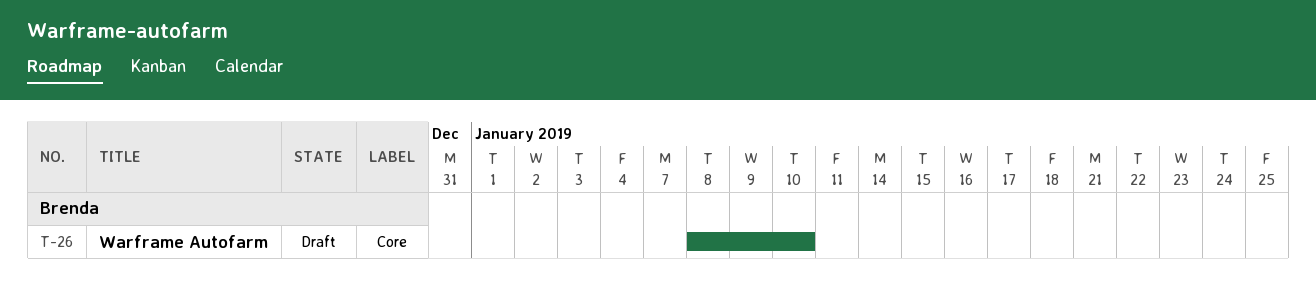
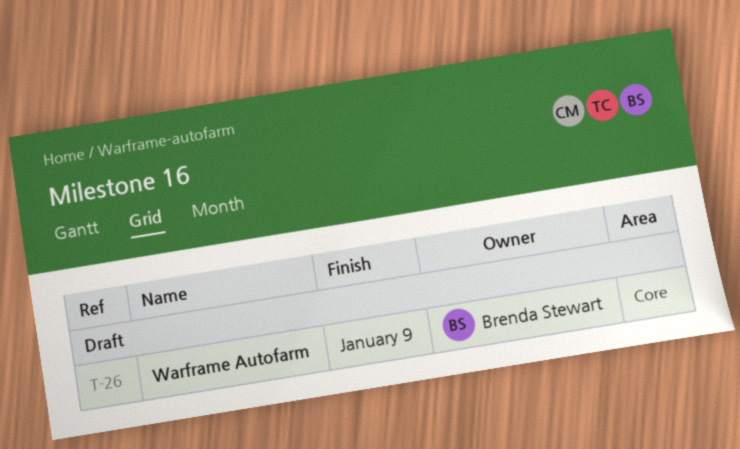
T-26, due: Jan 10 -> Jan 9

